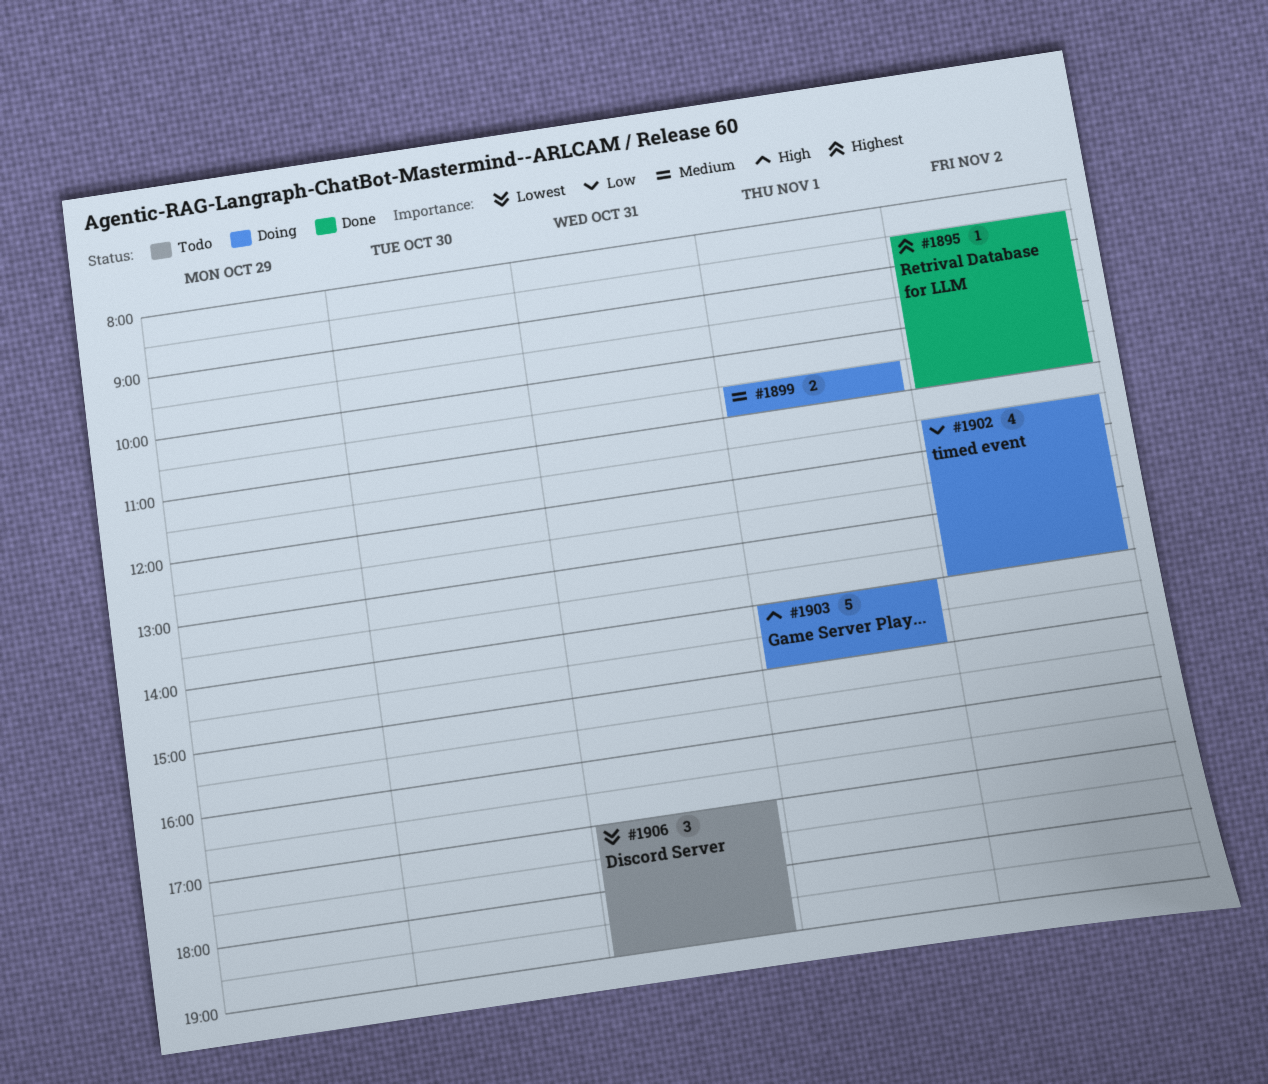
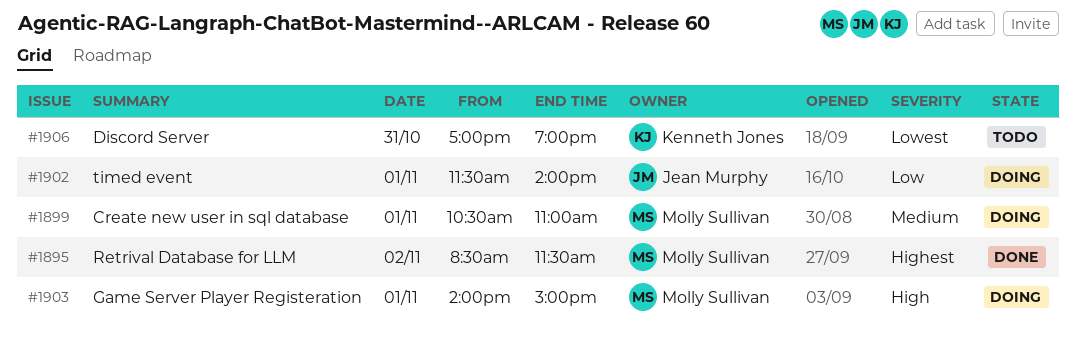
#1895, ends: 11:00 -> 11:30
#1902, day: Nov 2 -> Nov 1

